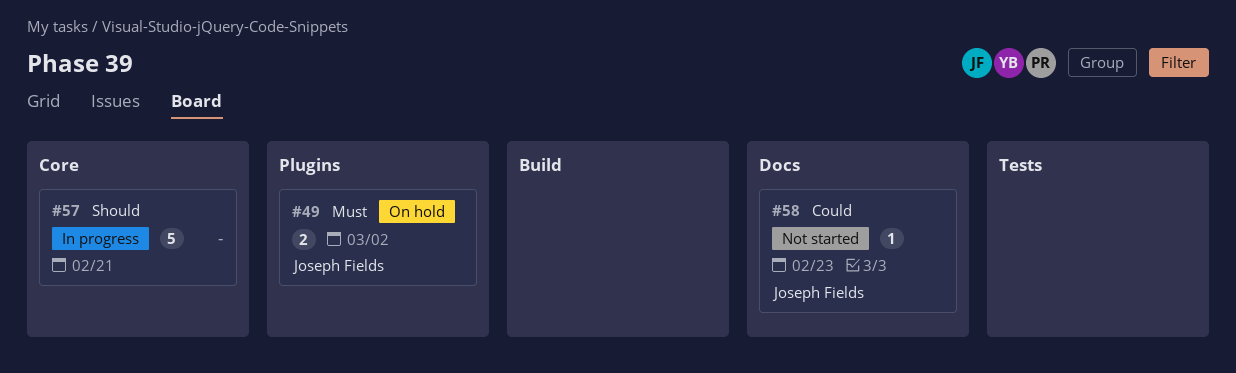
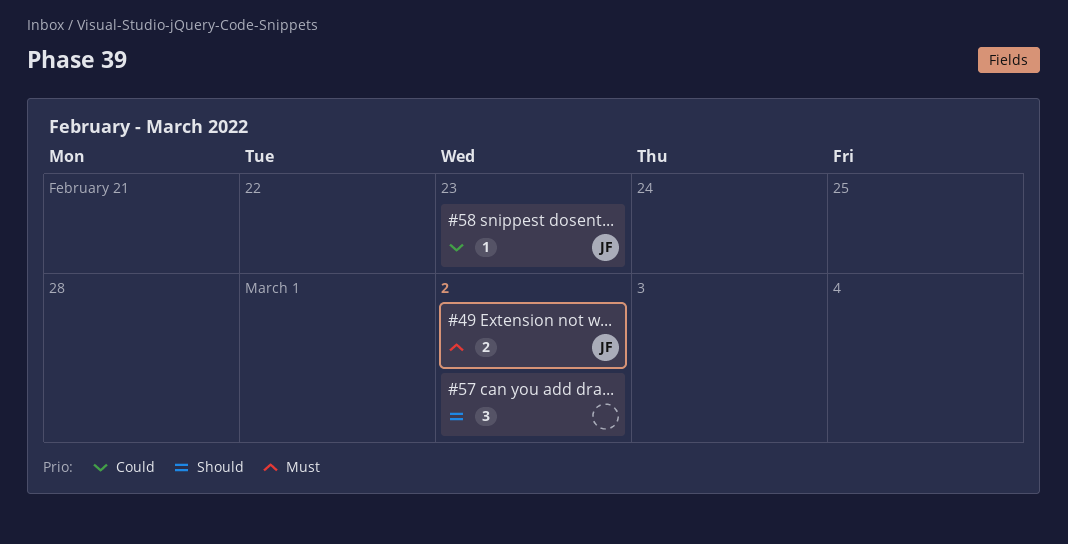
#57, estimate: 5 -> 3
#57, due: Feb 21 -> Mar 2

